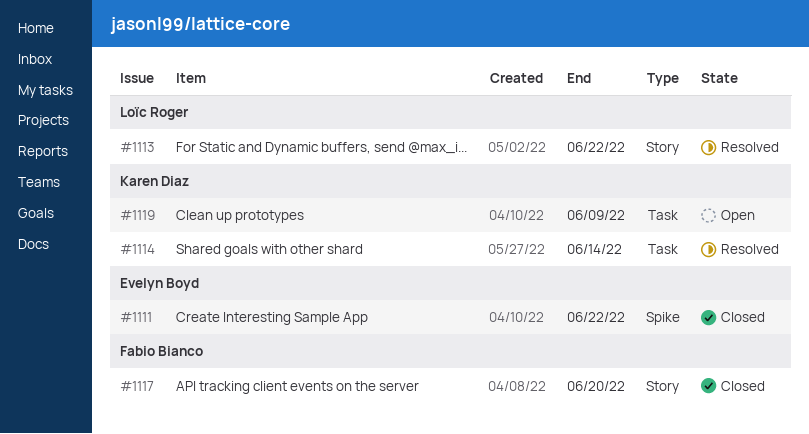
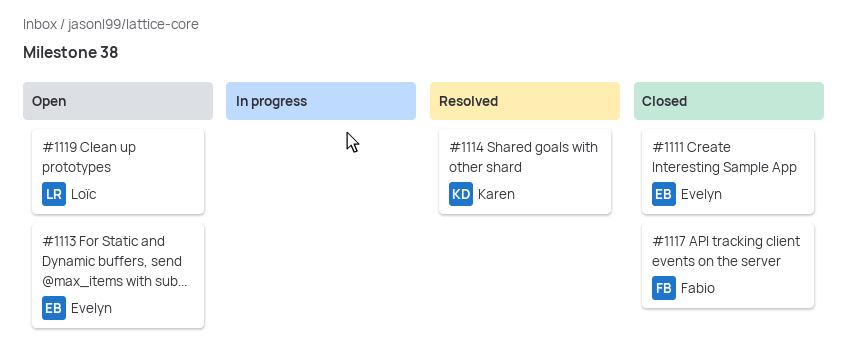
#1113, status: Resolved -> Open
#1113, owner: Loïc Roger -> Evelyn Boyd
#1119, owner: Karen Diaz -> Loïc Roger

